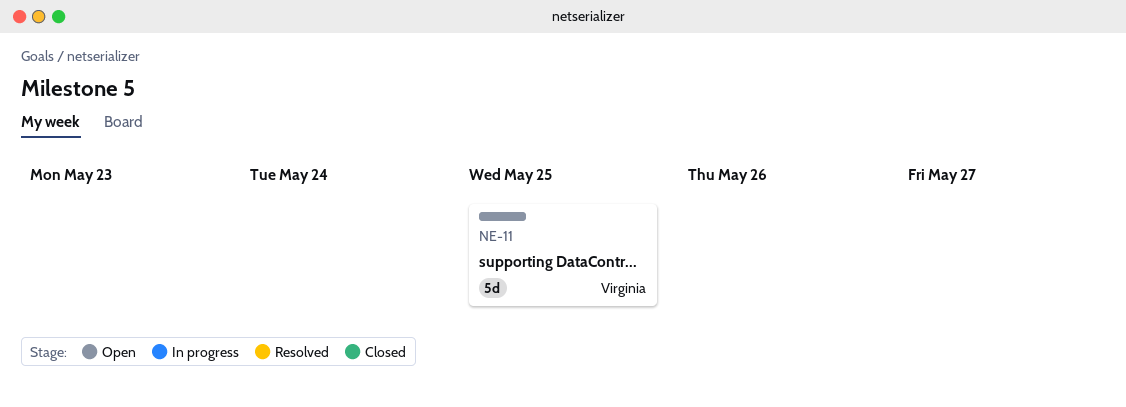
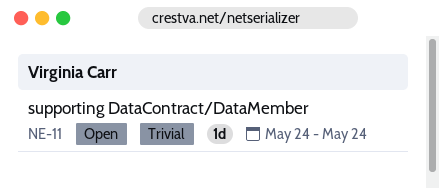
NE-11, estimate: 5d -> 1d
NE-11, due: May 25 -> May 24

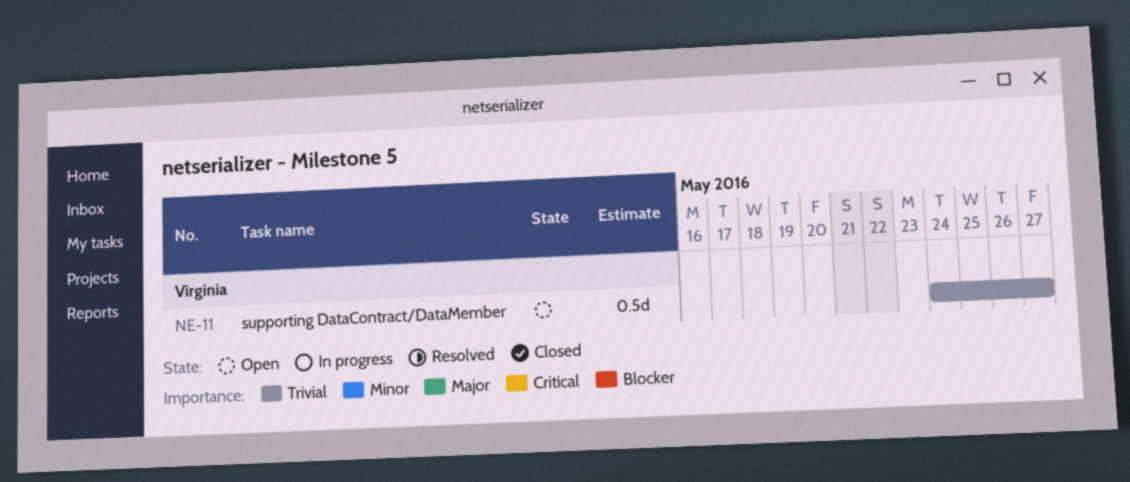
NE-11, estimate: 1d -> 0.5d
NE-11, due: May 24 -> May 27

